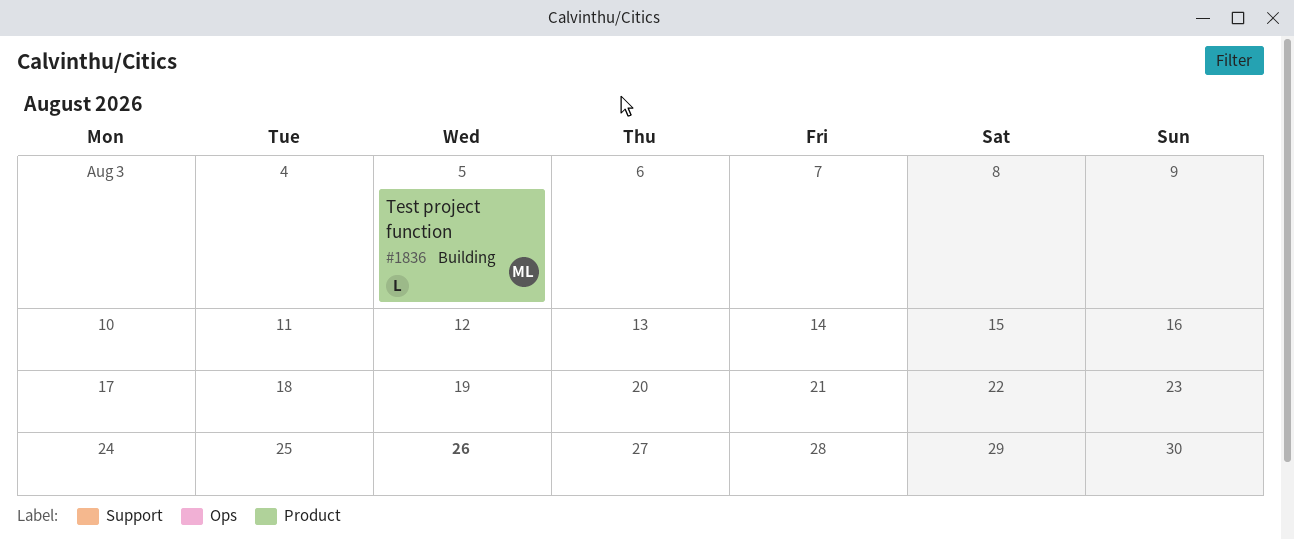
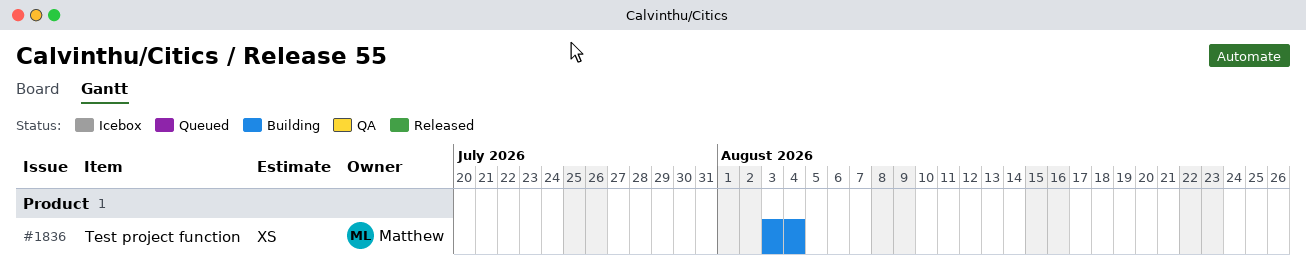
#1836, estimate: L -> XS
#1836, due: Aug 5 -> Aug 4

